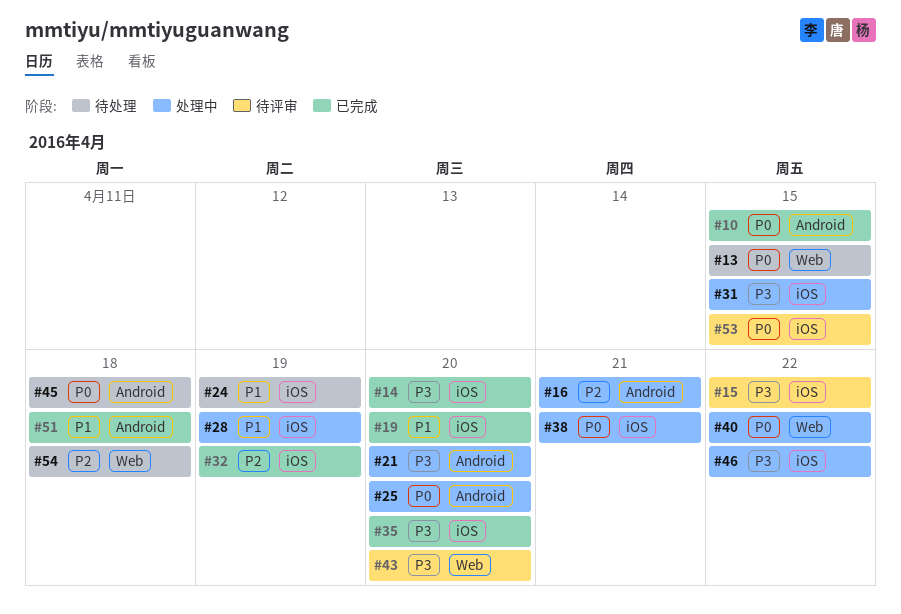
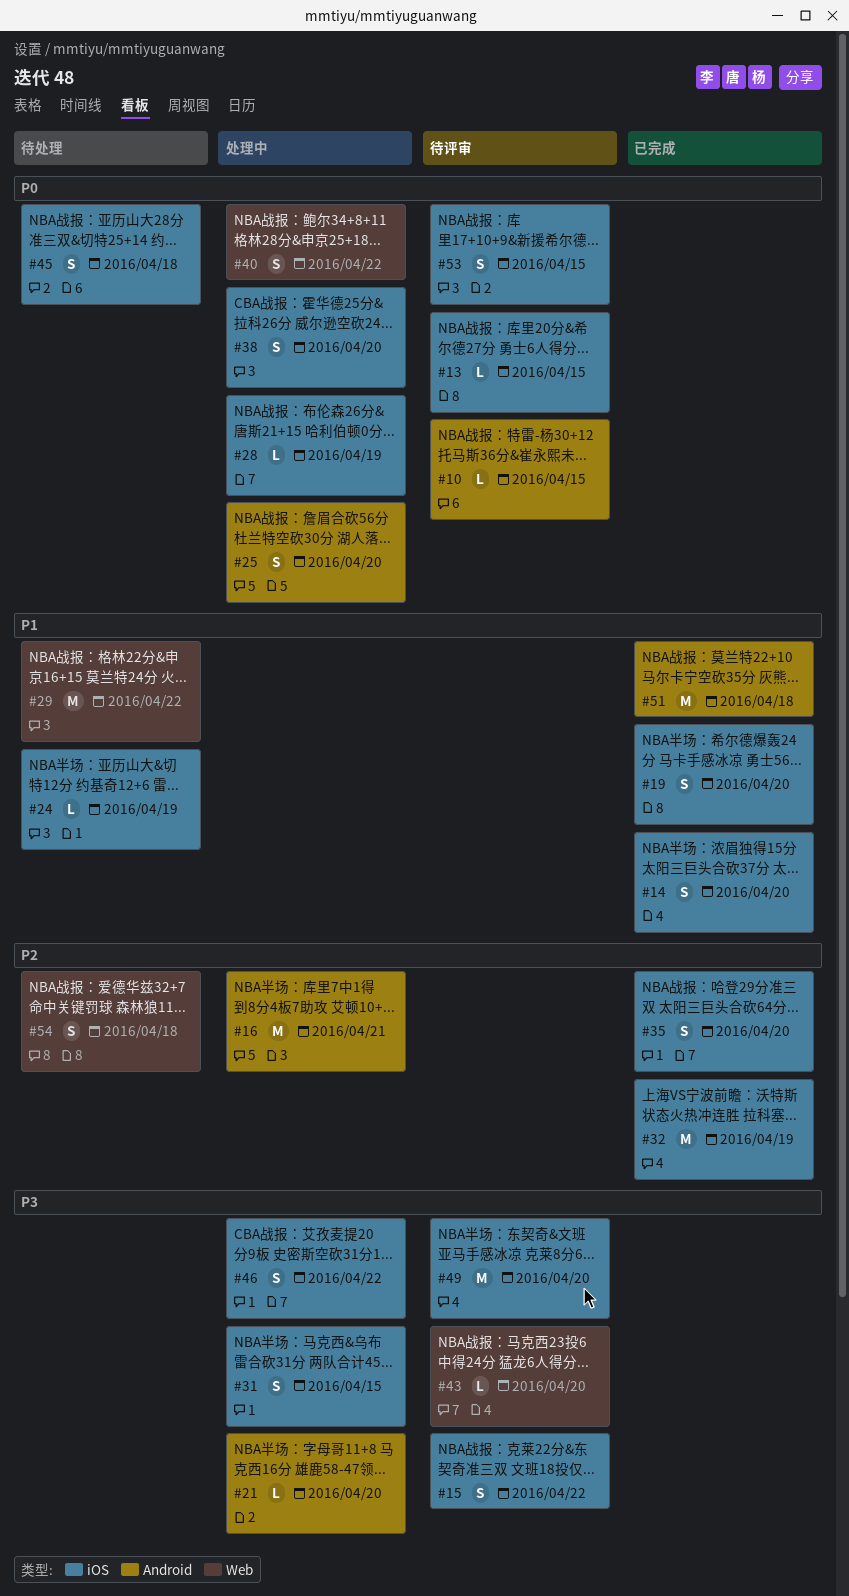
#10, status: 已完成 -> 待评审
#13, status: 待处理 -> 待评审
#13, label: Web -> iOS
#14, priority: P3 -> P1
#28, priority: P1 -> P0
#29: none -> present
#35, priority: P3 -> P2
#38, due: Apr 21 -> Apr 20
#45, label: Android -> iOS
#49: none -> present

